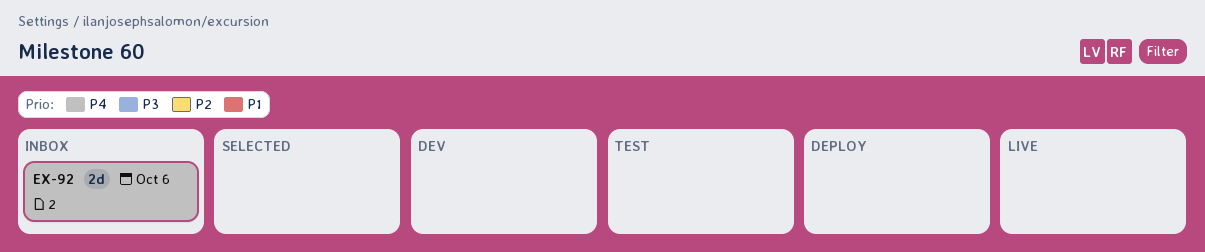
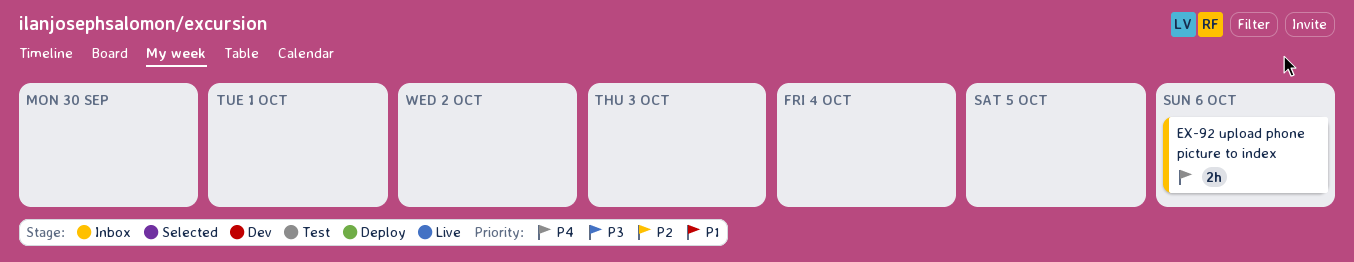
EX-92, estimate: 2d -> 2h

